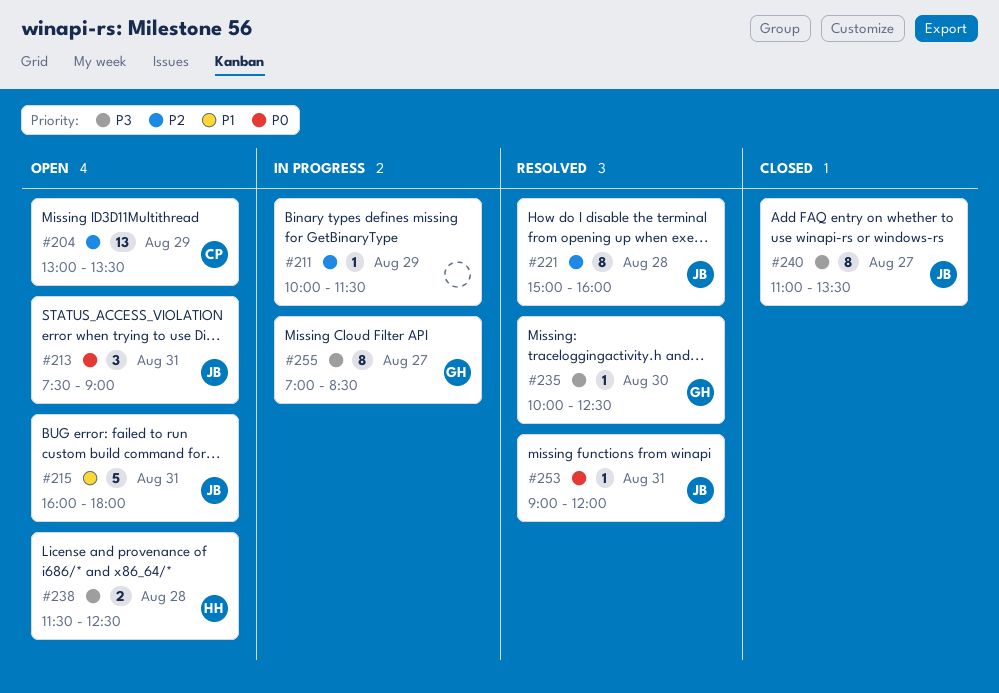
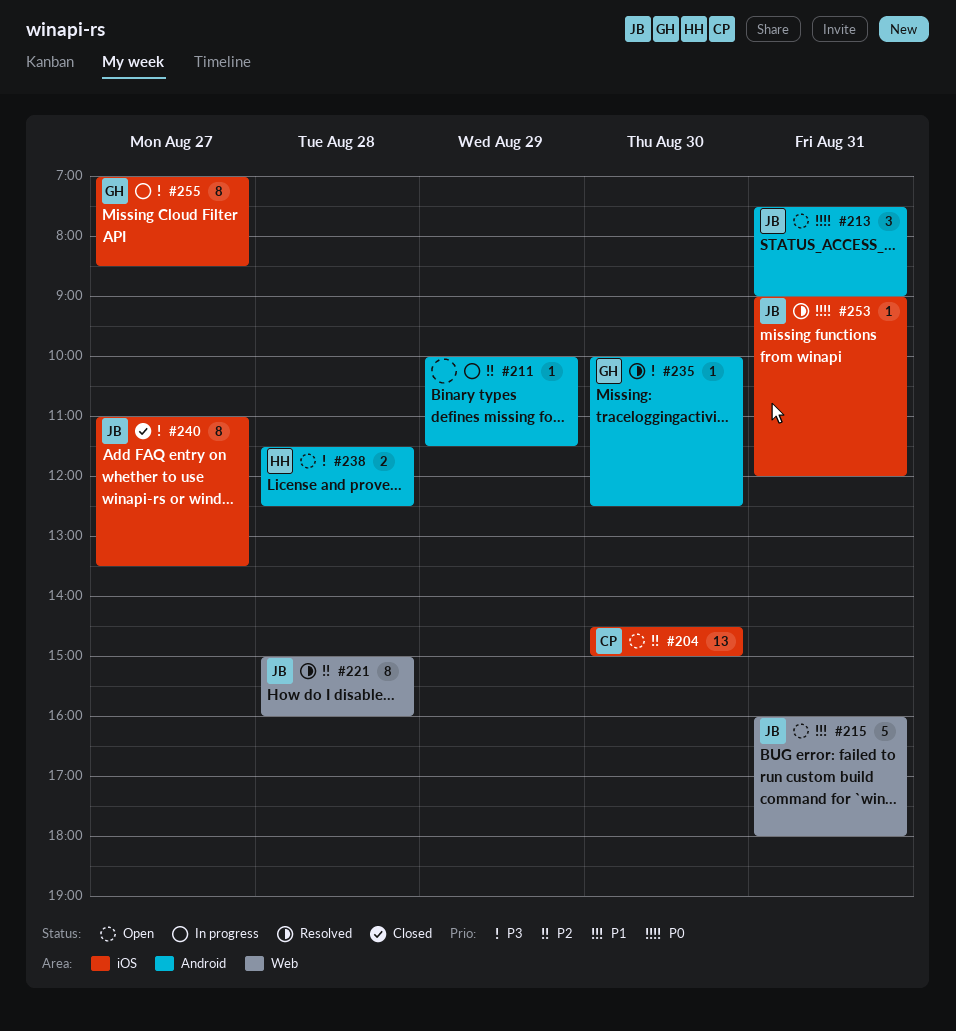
#204, day: Aug 29 -> Aug 30
#204, begins: 13:00 -> 14:30
#204, ends: 13:30 -> 15:00

